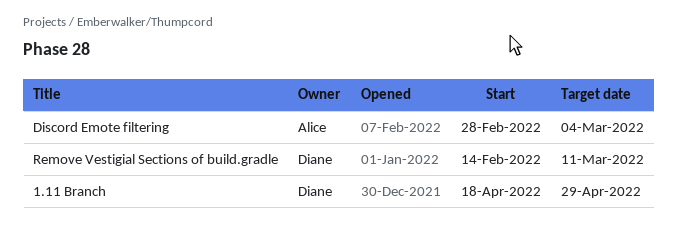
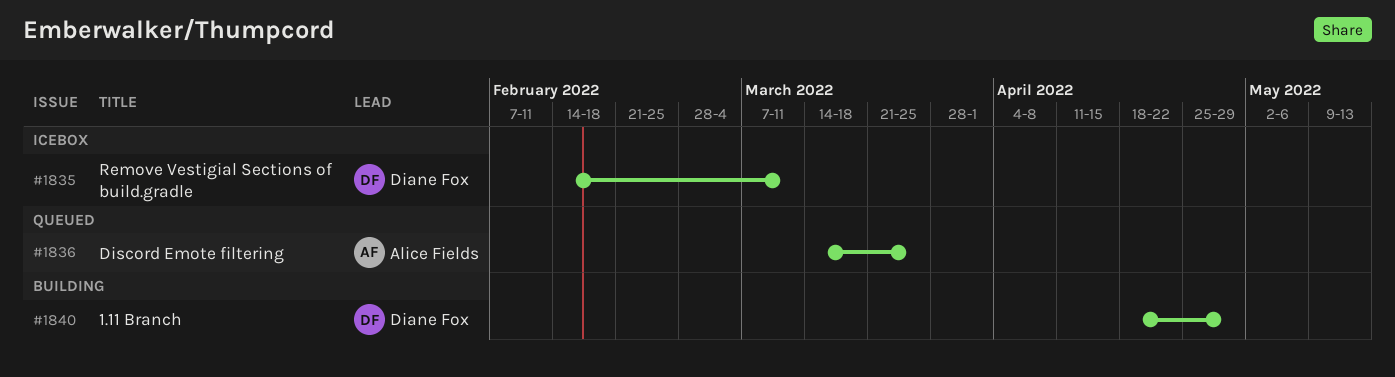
Discord Emote filtering, start: Feb 28 -> Mar 14
Discord Emote filtering, due: Mar 4 -> Mar 25

